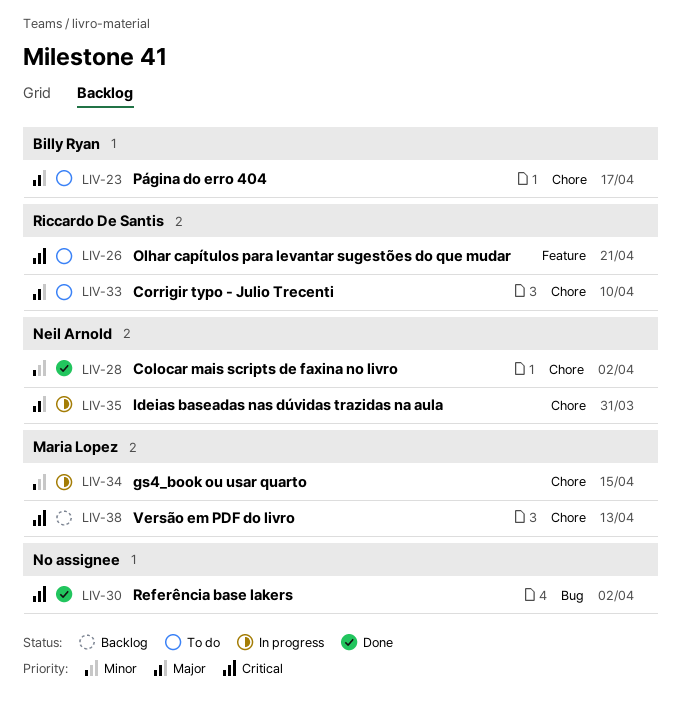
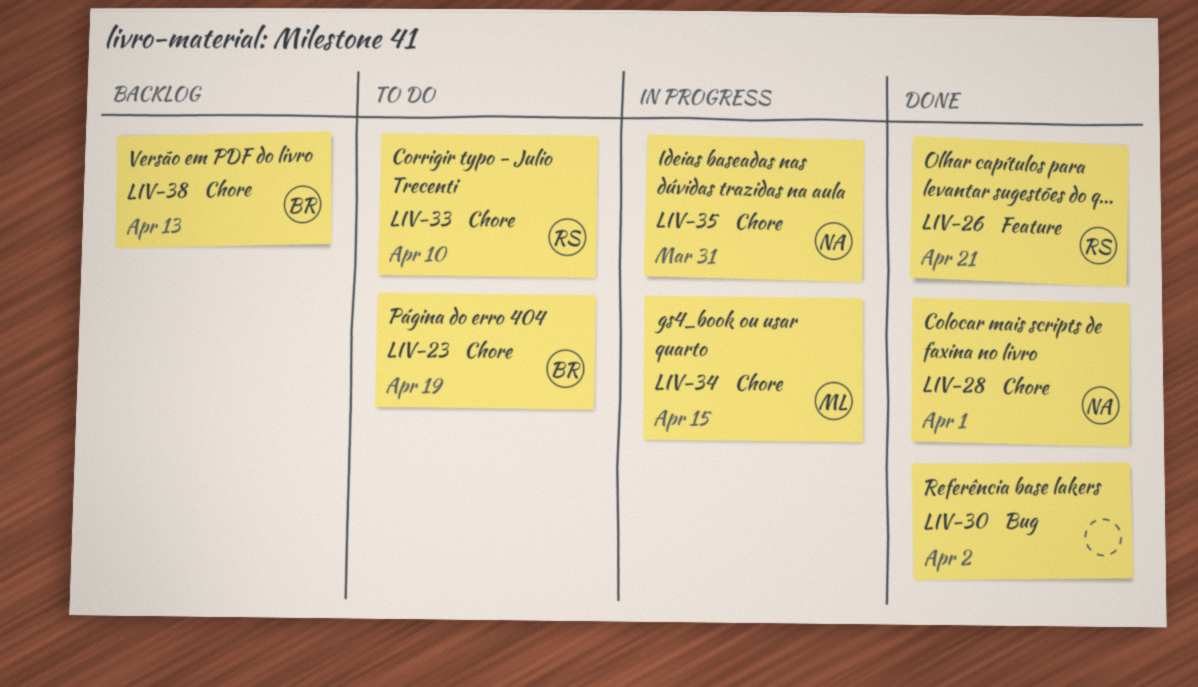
LIV-23, due: Apr 17 -> Apr 19
LIV-26, status: To do -> Done
LIV-28, due: Apr 2 -> Apr 1
LIV-38, owner: Maria Lopez -> Billy Ryan

